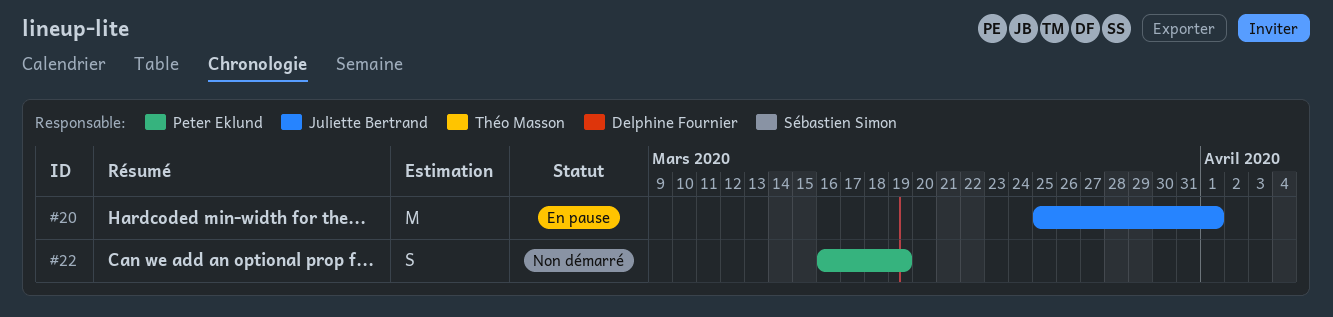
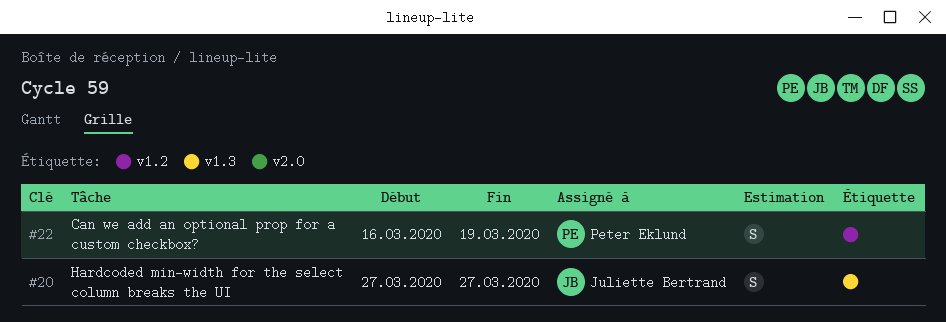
#20, estimate: M -> S
#20, start: Mar 25 -> Mar 27
#20, due: Apr 1 -> Mar 27

